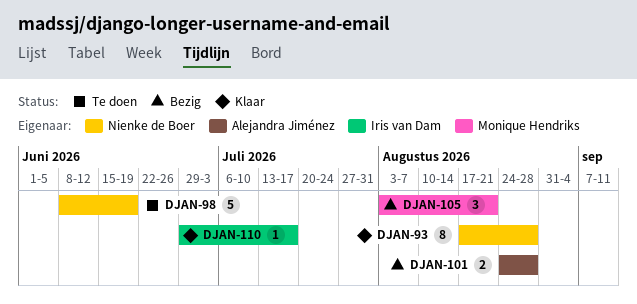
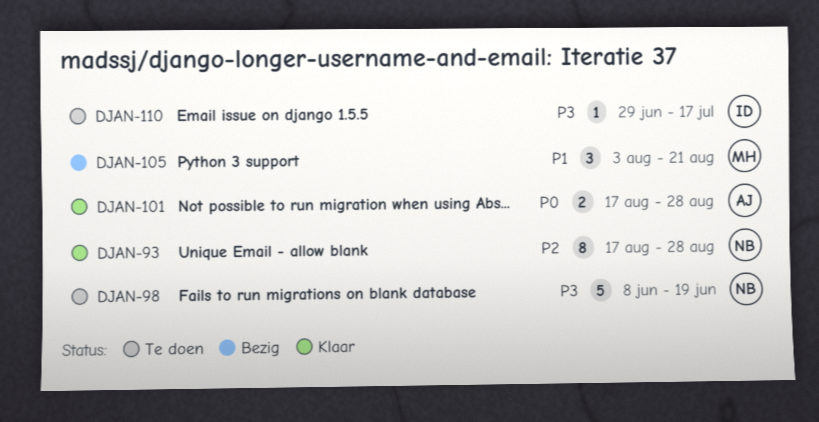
DJAN-101, status: Bezig -> Klaar
DJAN-101, start: Aug 24 -> Aug 17
DJAN-110, status: Klaar -> Te doen

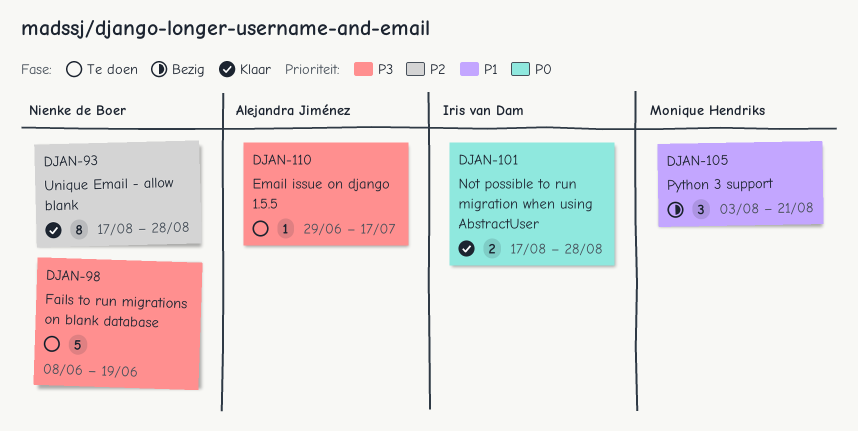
DJAN-101, owner: Alejandra Jiménez -> Iris van Dam
DJAN-110, owner: Iris van Dam -> Alejandra Jiménez

